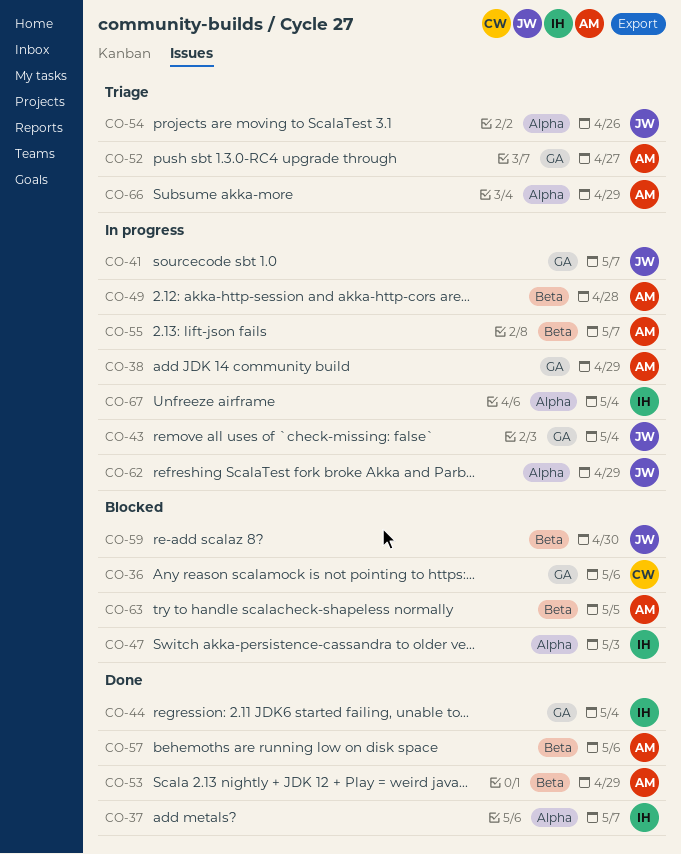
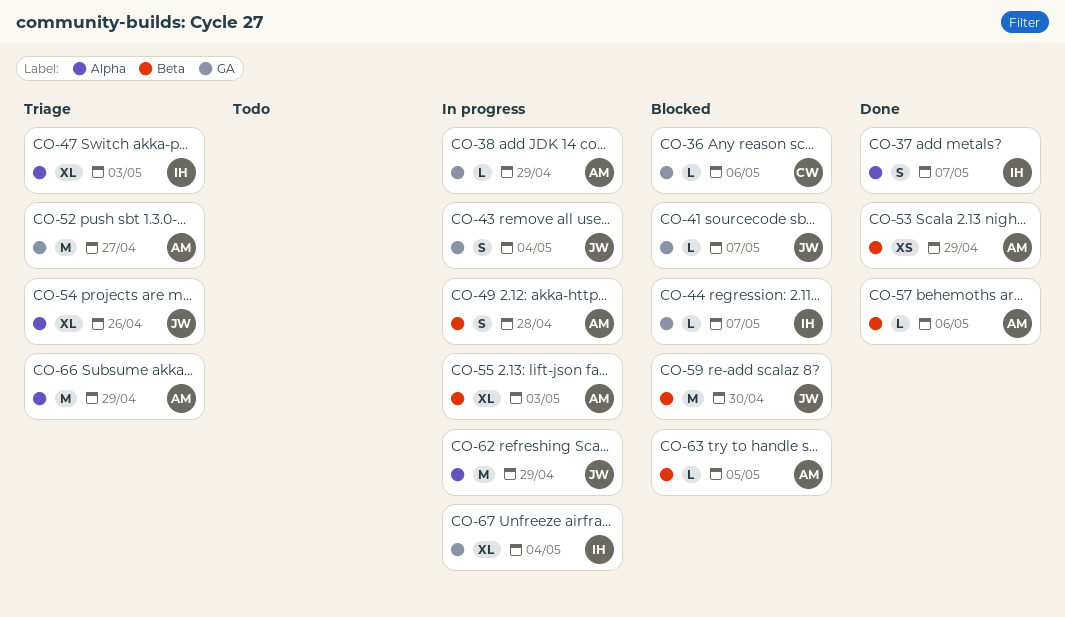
CO-41, status: In progress -> Blocked
CO-44, status: Done -> Blocked
CO-44, due: May 4 -> May 7
CO-47, status: Blocked -> Triage
CO-55, due: May 7 -> May 3
CO-67, label: Alpha -> GA

